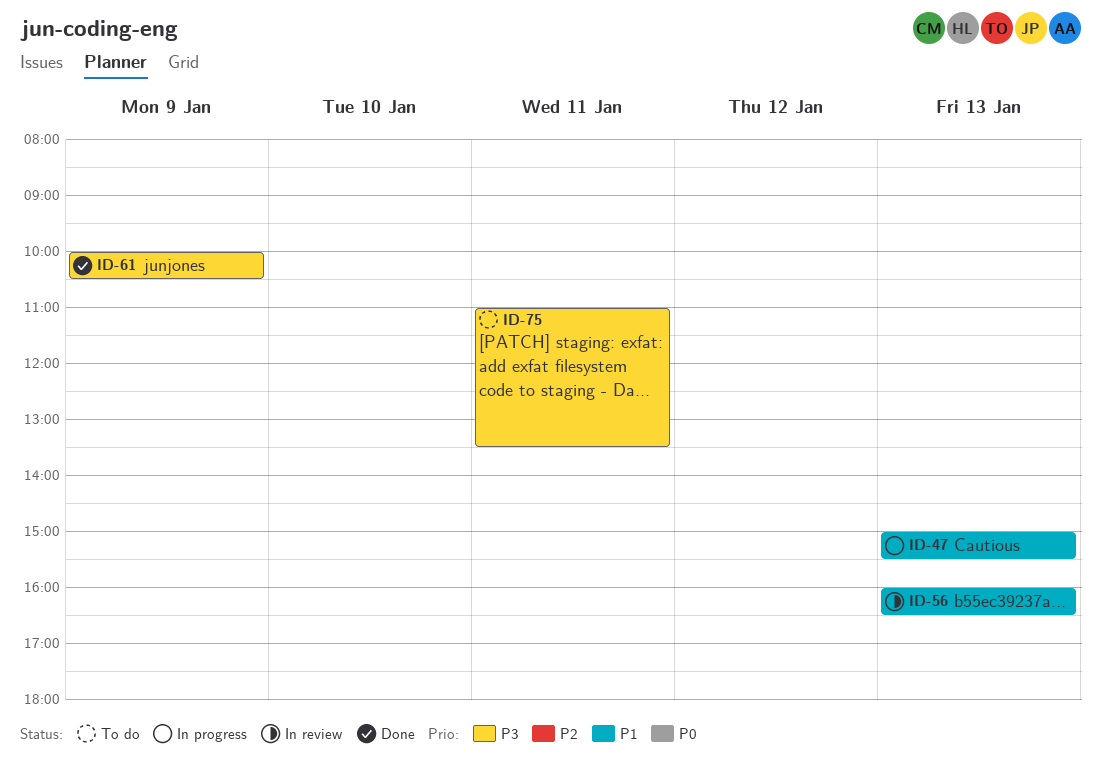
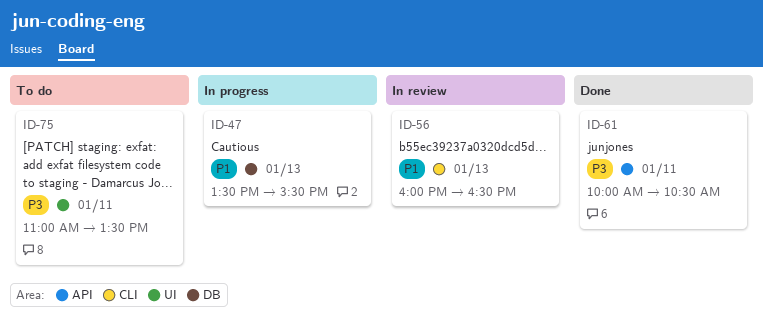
ID-47, begins: 15:00 -> 13:30
ID-61, day: Jan 9 -> Jan 11

